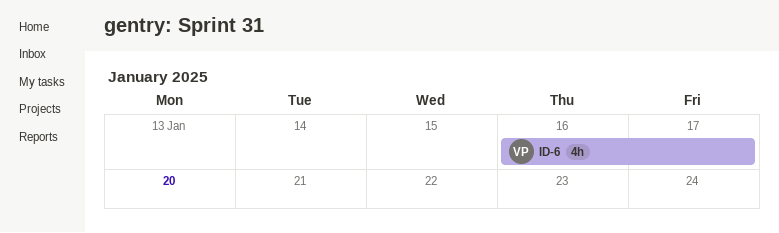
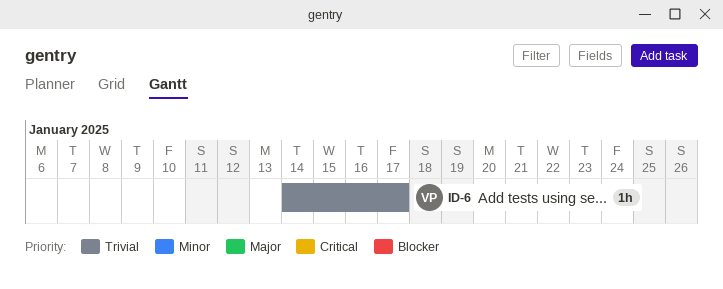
ID-6, estimate: 4h -> 1h
ID-6, start: Jan 16 -> Jan 14

